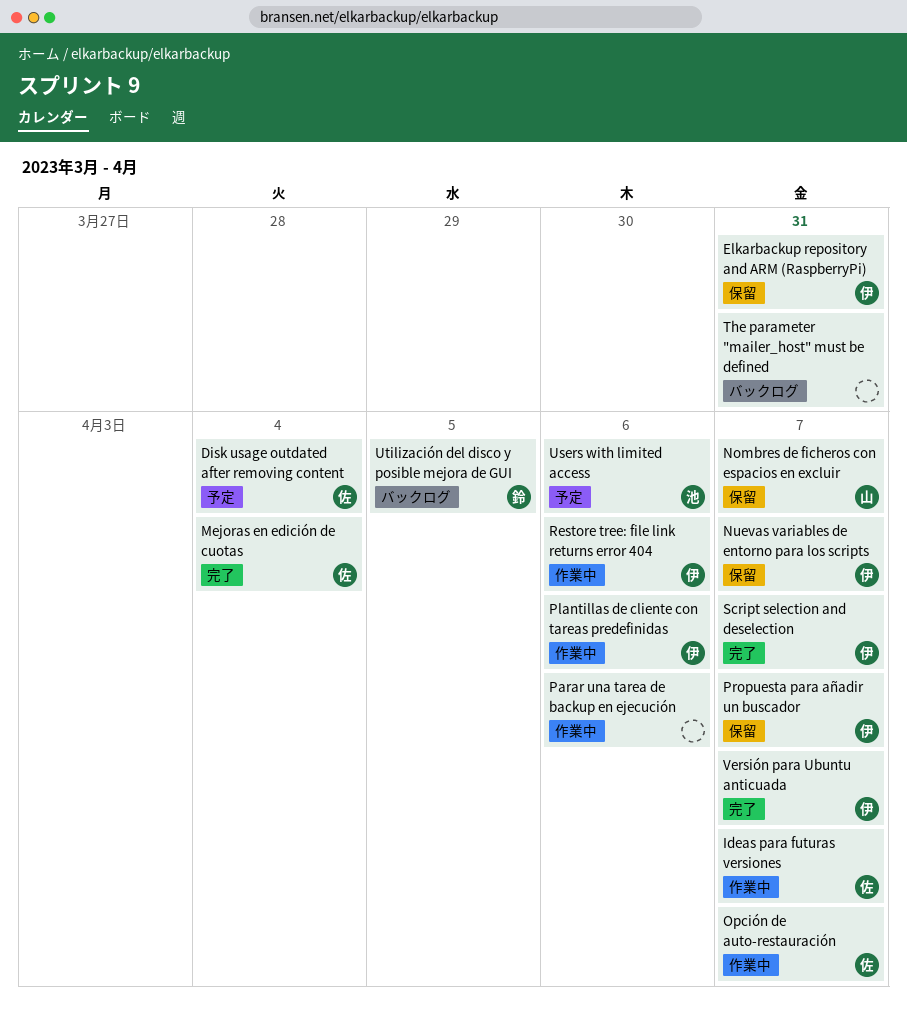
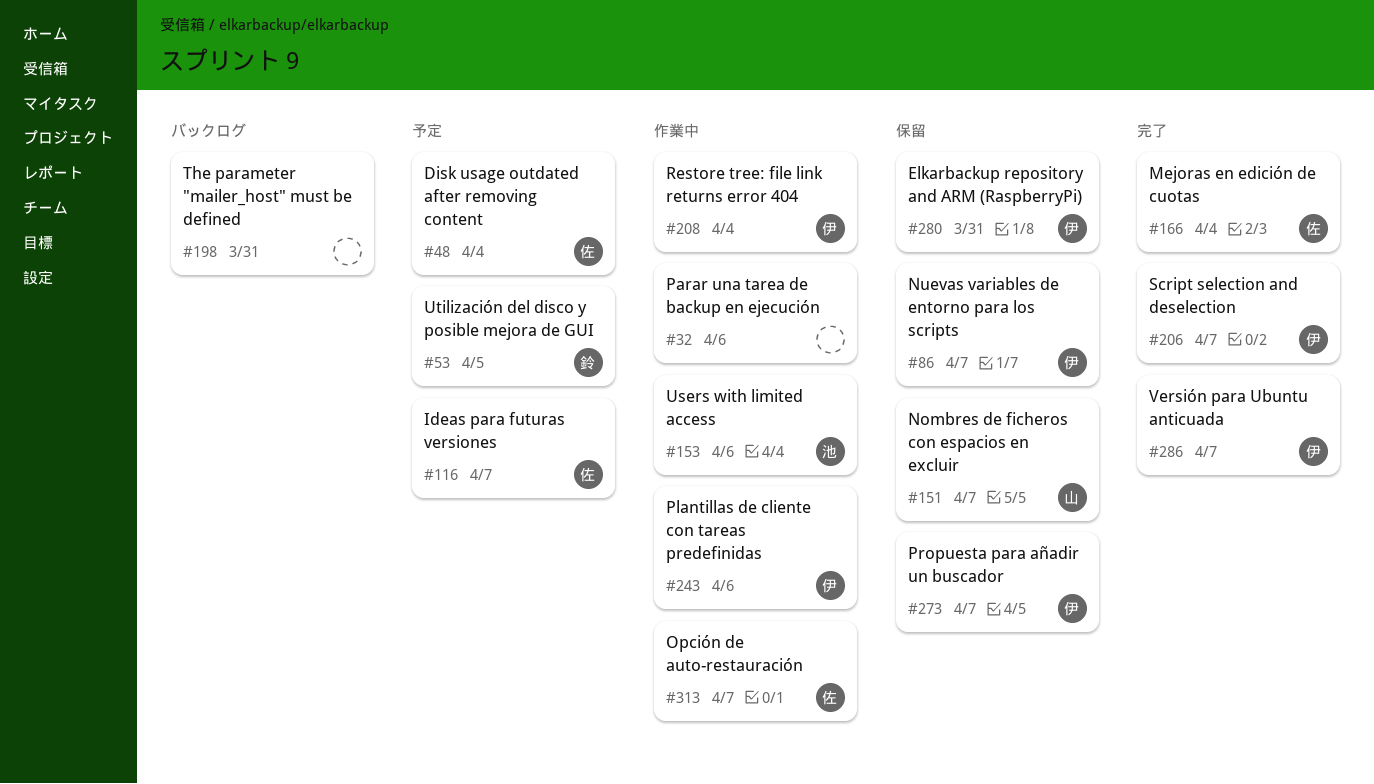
Ideas para futuras versiones, status: 作業中 -> 予定
Restore tree: file link returns error 404, due: Apr 6 -> Apr 4
Users with limited access, status: 予定 -> 作業中
Utilización del disco y posible mejora de GUI, status: バックログ -> 予定

